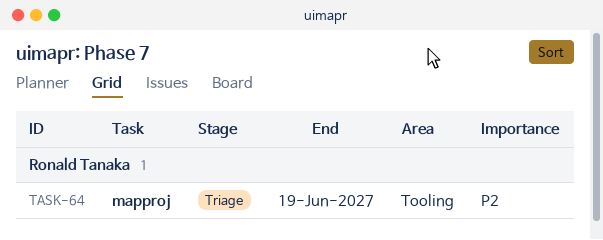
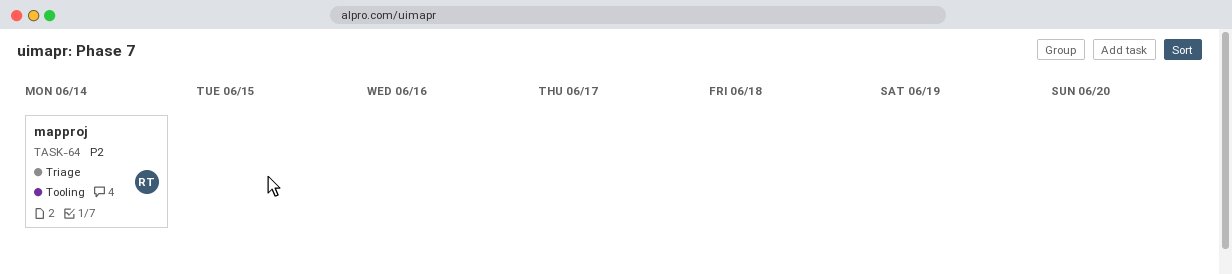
TASK-64, due: Jun 19 -> Jun 14

